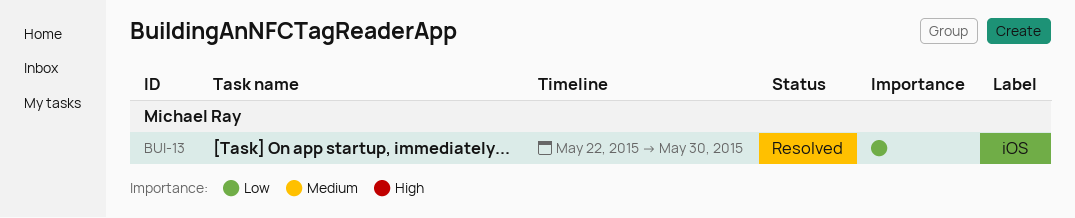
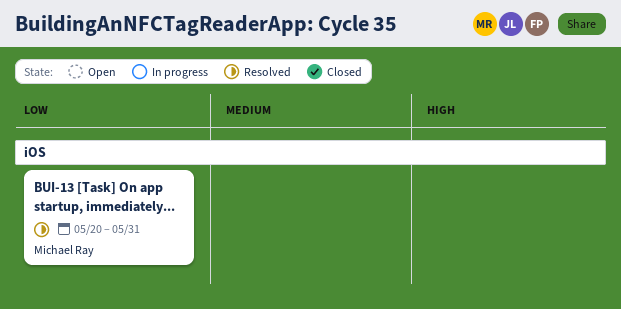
BUI-13, start: May 22 -> May 20
BUI-13, due: May 30 -> May 31

